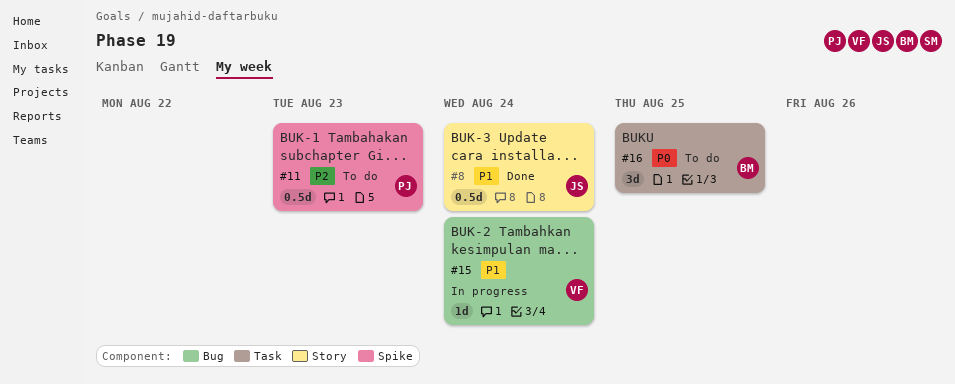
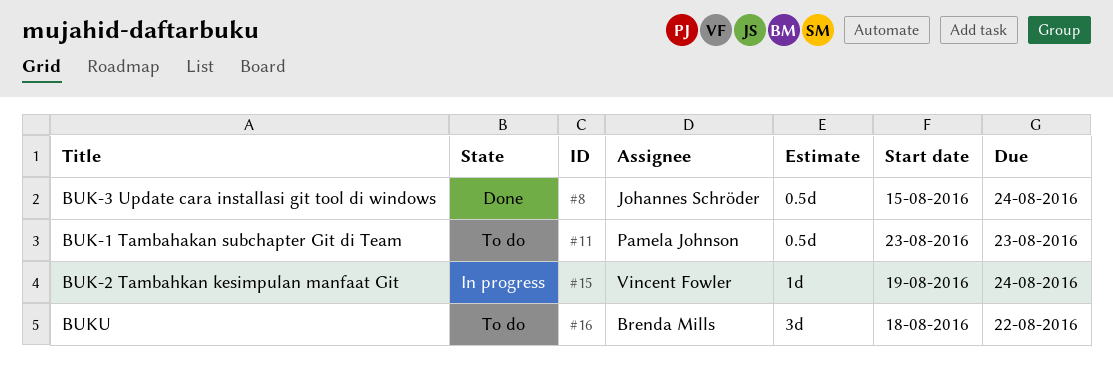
#16, due: Aug 25 -> Aug 22

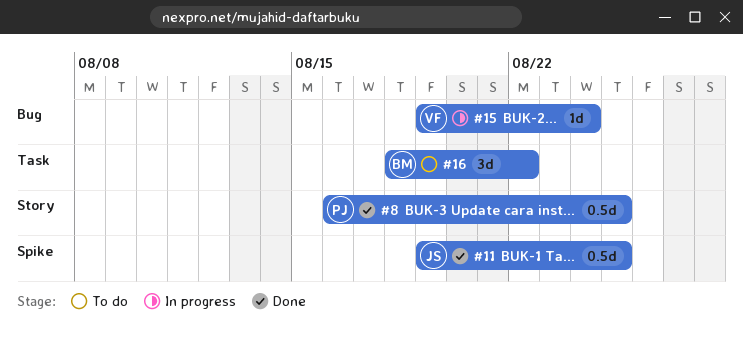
#8, owner: Johannes Schröder -> Pamela Johnson
#8, start: Aug 15 -> Aug 16
#8, due: Aug 24 -> Aug 25
#11, status: To do -> Done
#11, owner: Pamela Johnson -> Johannes Schröder
#11, start: Aug 23 -> Aug 19
#11, due: Aug 23 -> Aug 25

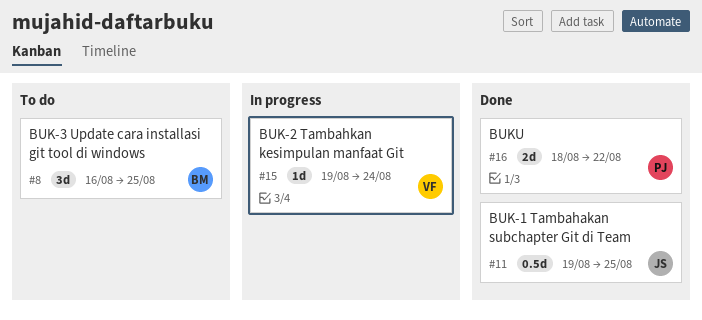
#8, status: Done -> To do
#8, owner: PJ -> BM
#8, estimate: 0.5d -> 3d
#16, status: To do -> Done
#16, owner: BM -> PJ
#16, estimate: 3d -> 2d

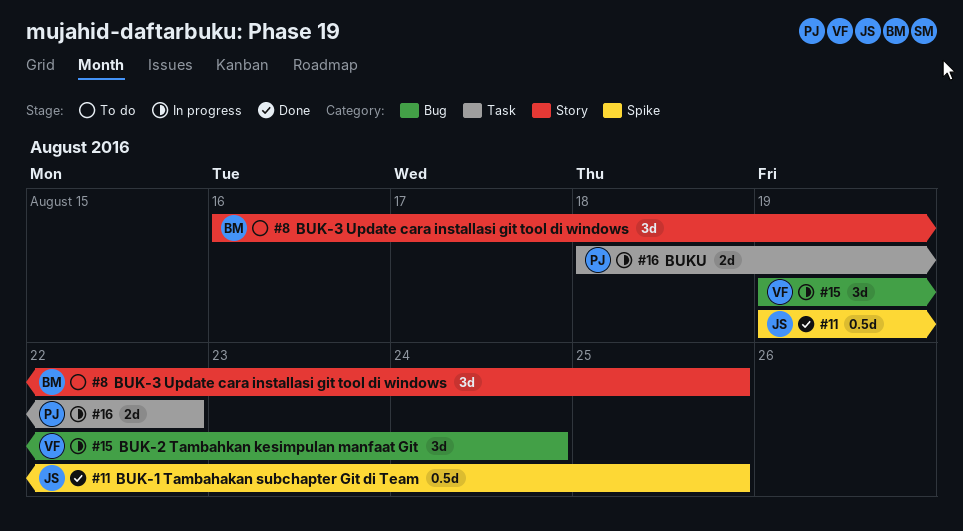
#15, estimate: 1d -> 3d
#16, status: Done -> In progress

